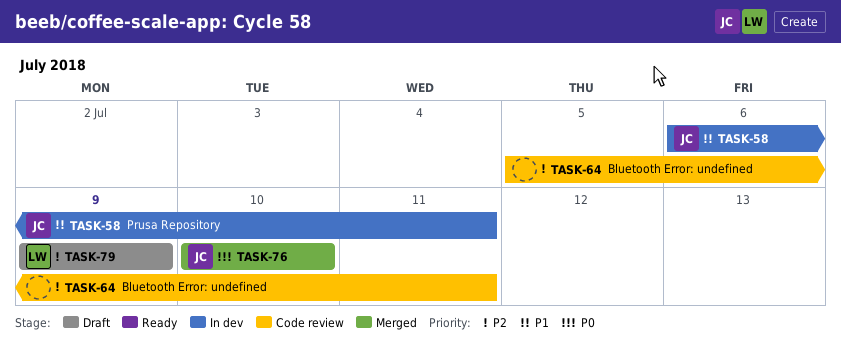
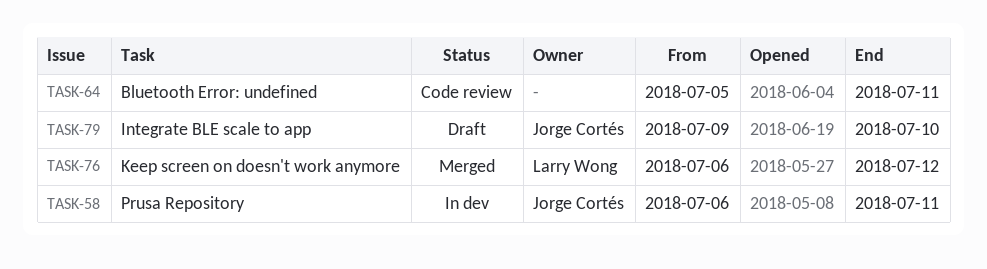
TASK-76, owner: Jorge Cortés -> Larry Wong
TASK-76, start: Jul 10 -> Jul 6
TASK-76, due: Jul 10 -> Jul 12
TASK-79, owner: Larry Wong -> Jorge Cortés
TASK-79, due: Jul 9 -> Jul 10

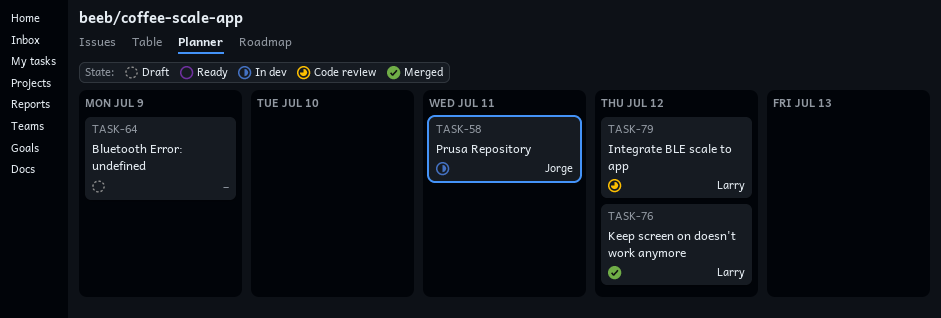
TASK-64, status: Code review -> Draft
TASK-64, due: Jul 11 -> Jul 9
TASK-79, status: Draft -> Code review
TASK-79, owner: Jorge Cortés -> Larry Wong
TASK-79, due: Jul 10 -> Jul 12

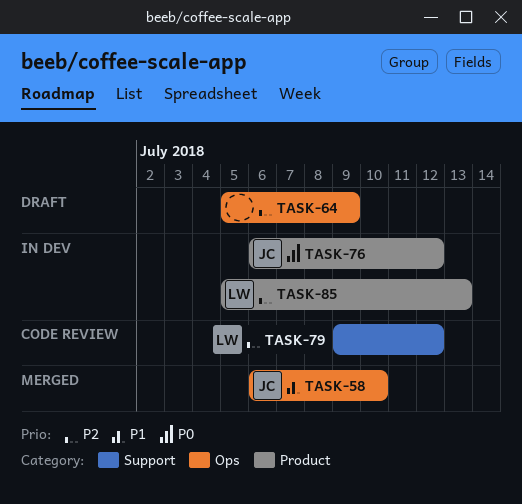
TASK-58, status: In dev -> Merged
TASK-58, due: Jul 11 -> Jul 10
TASK-76, status: Merged -> In dev
TASK-76, owner: Larry -> Jorge
TASK-85: none -> present

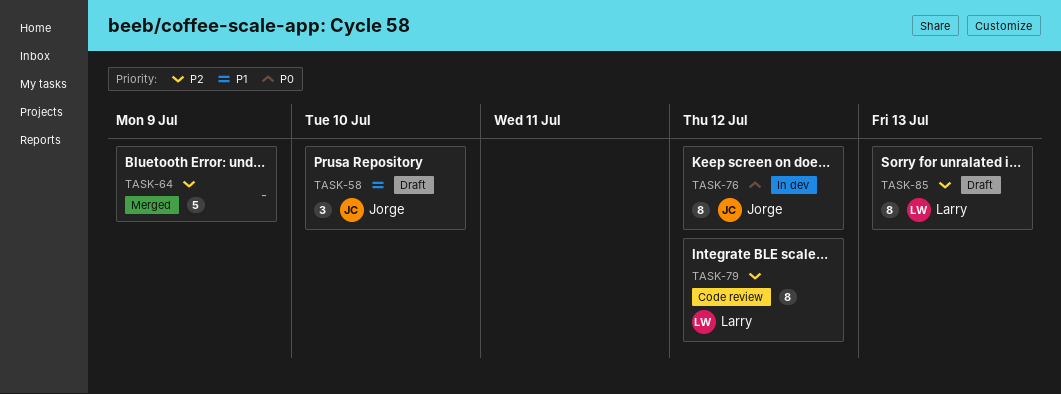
TASK-58, status: Merged -> Draft
TASK-64, status: Draft -> Merged
TASK-85, status: In dev -> Draft

